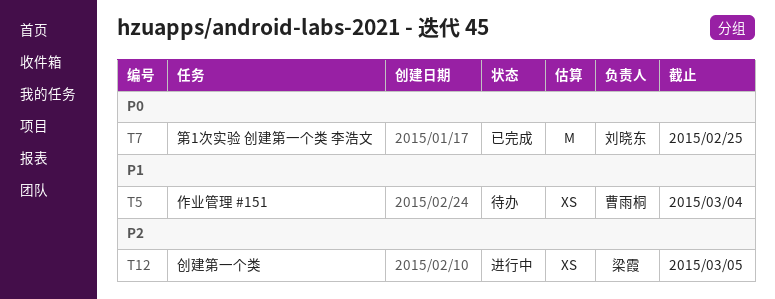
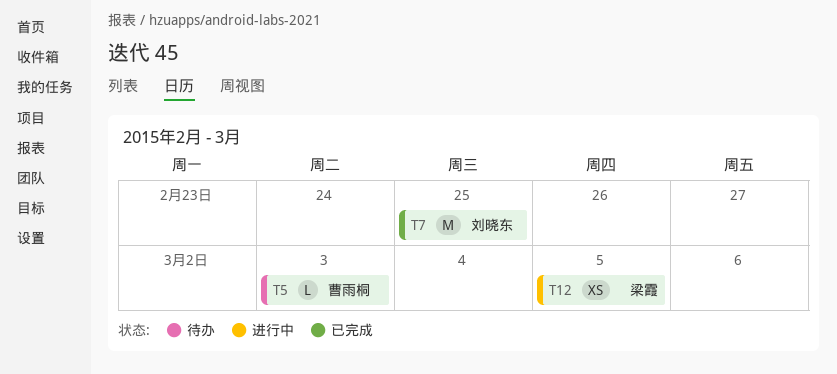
T5, estimate: XS -> L
T5, due: Mar 4 -> Mar 3

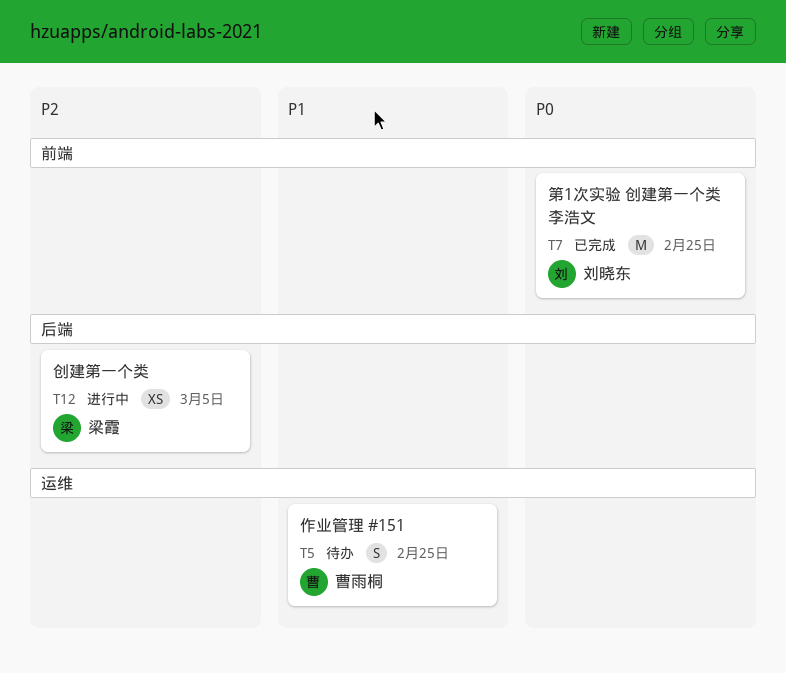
T5, estimate: L -> S
T5, due: Mar 3 -> Feb 25

